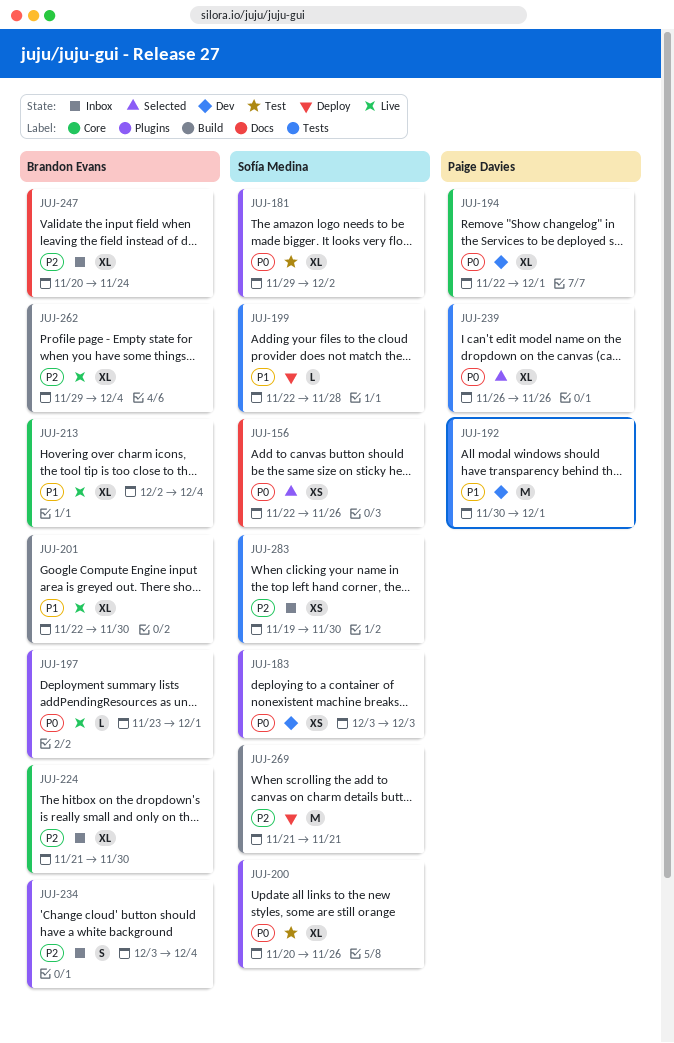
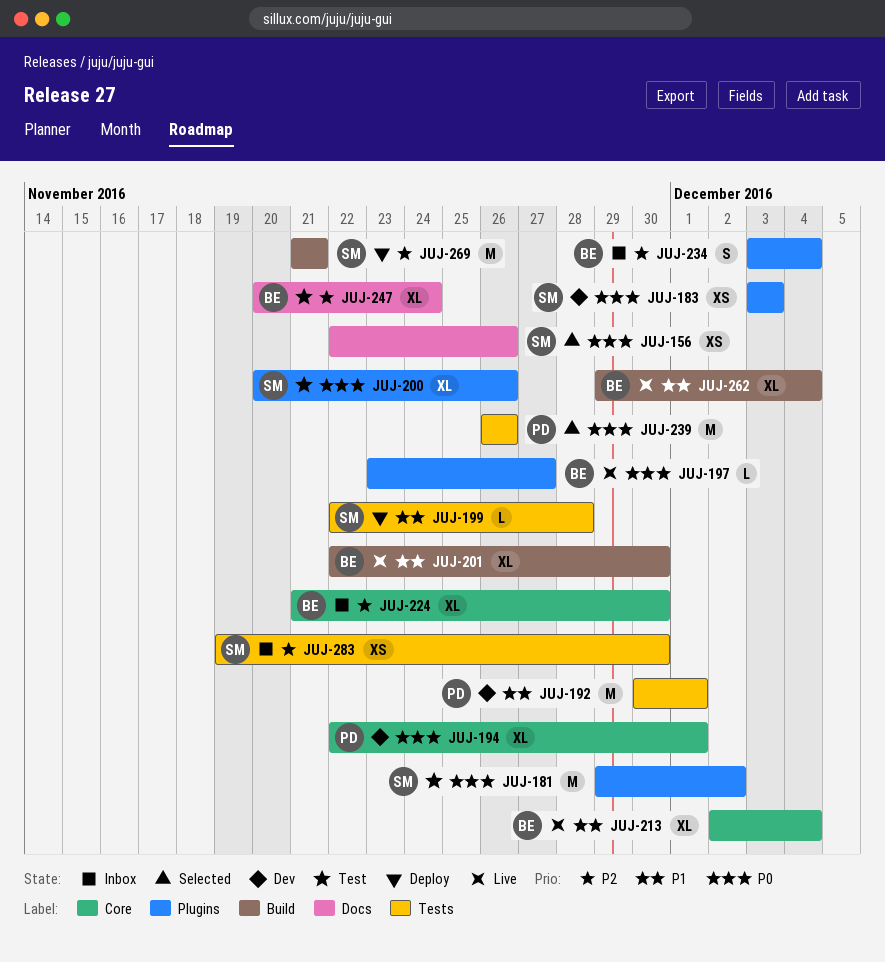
JUJ-181, estimate: XL -> M
JUJ-197, due: Dec 1 -> Nov 27
JUJ-239, estimate: XL -> M
JUJ-247, status: Inbox -> Test
JUJ-262, priority: P2 -> P1

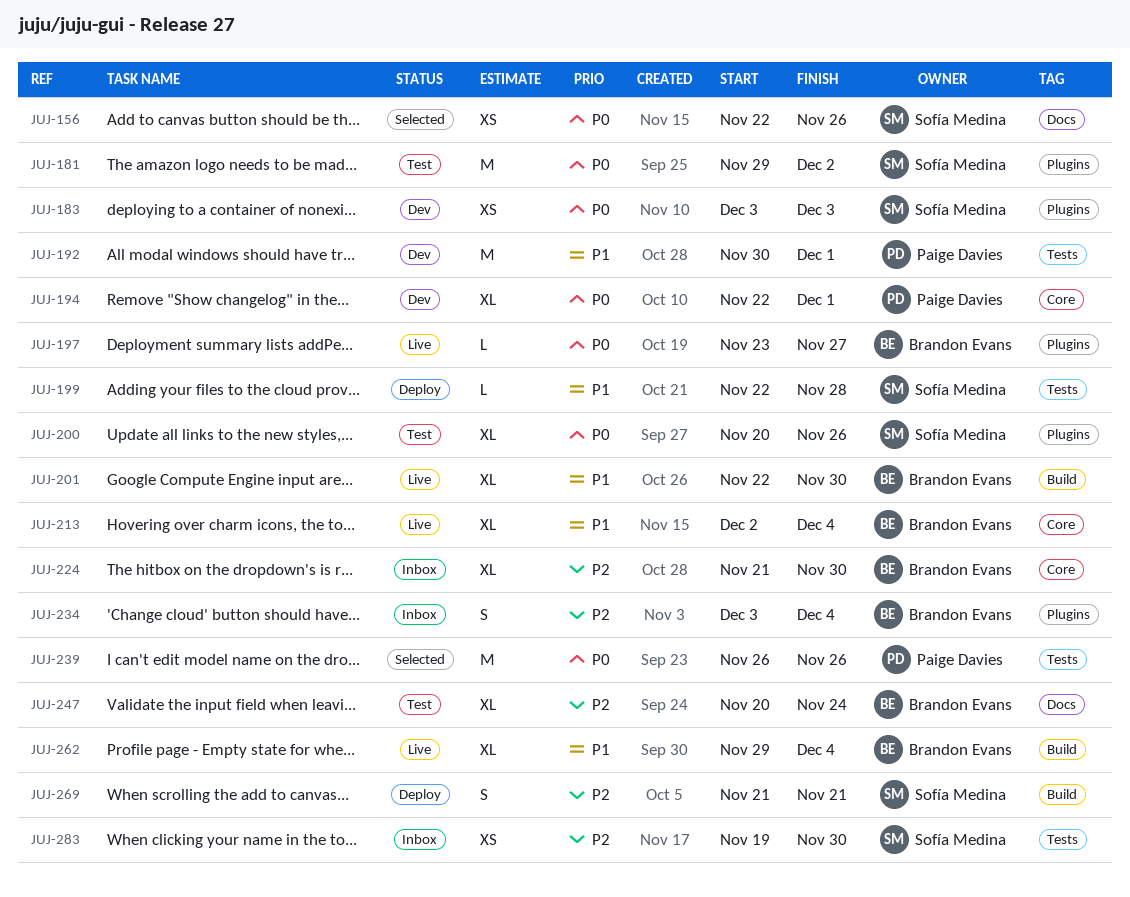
JUJ-269, estimate: M -> S

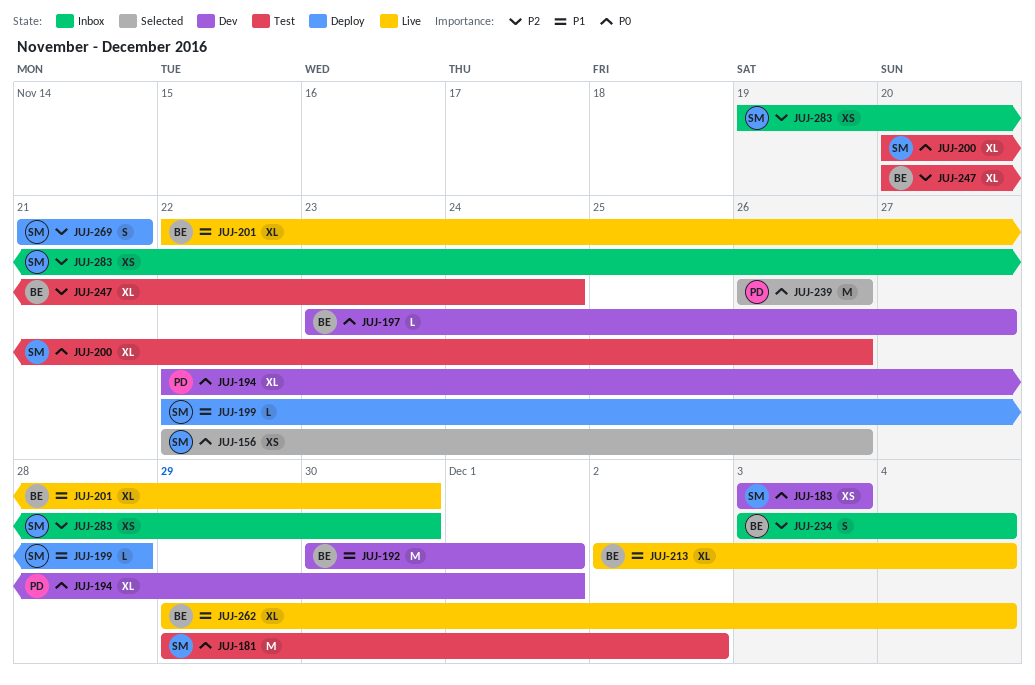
JUJ-192, owner: Paige Davies -> Brandon Evans
JUJ-197, status: Live -> Dev
JUJ-224: present -> none

